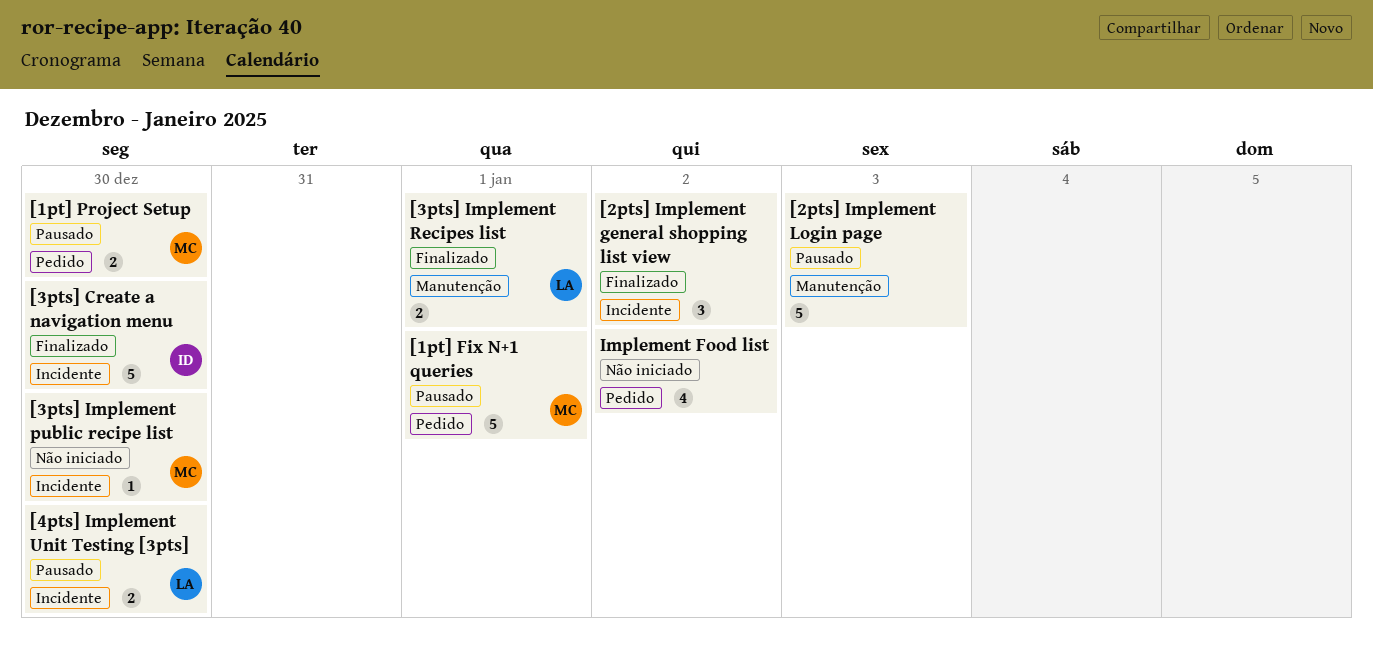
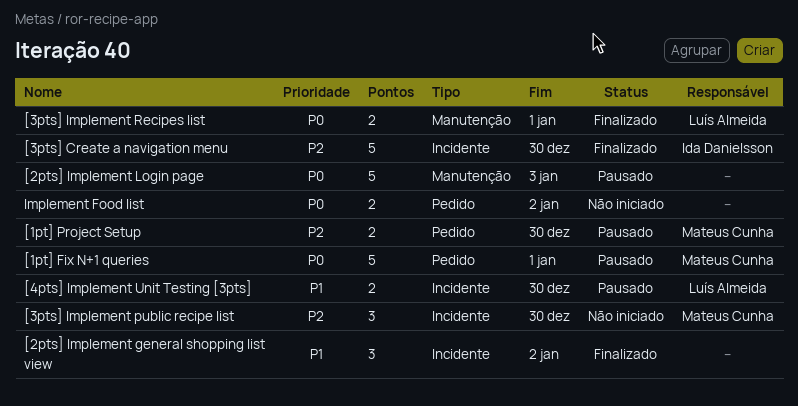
[3pts] Implement public recipe list, estimate: 1 -> 3
Implement Food list, estimate: 4 -> 2

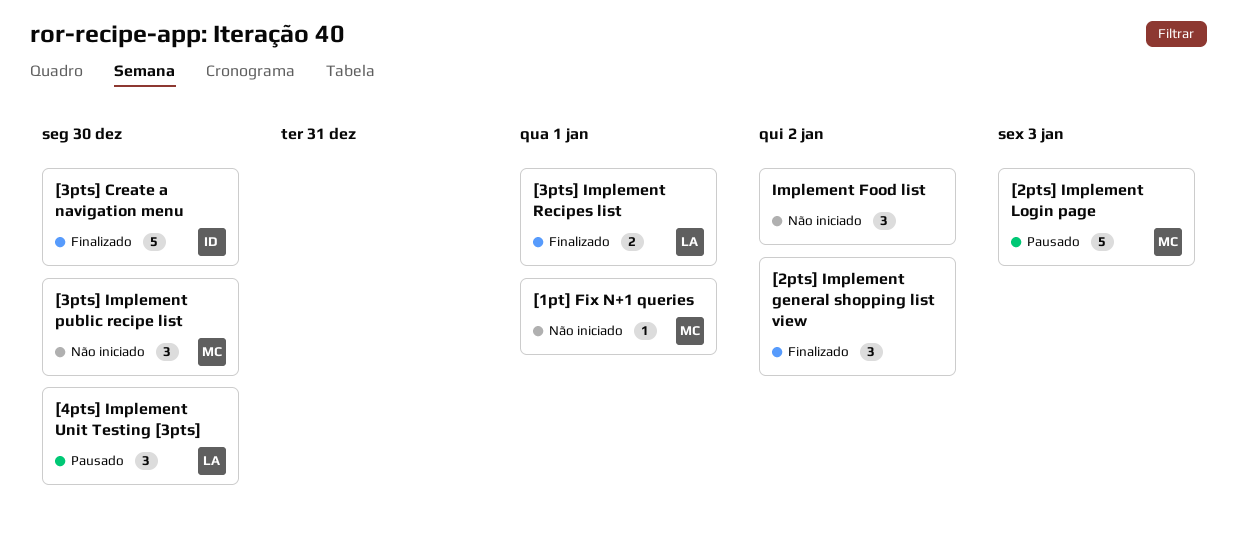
[1pt] Fix N+1 queries, status: Pausado -> Não iniciado
[1pt] Fix N+1 queries, estimate: 5 -> 1
[1pt] Project Setup: present -> none
[2pts] Implement Login page, owner: none -> Mateus Cunha
[4pts] Implement Unit Testing [3pts], estimate: 2 -> 3
Implement Food list, estimate: 2 -> 3

